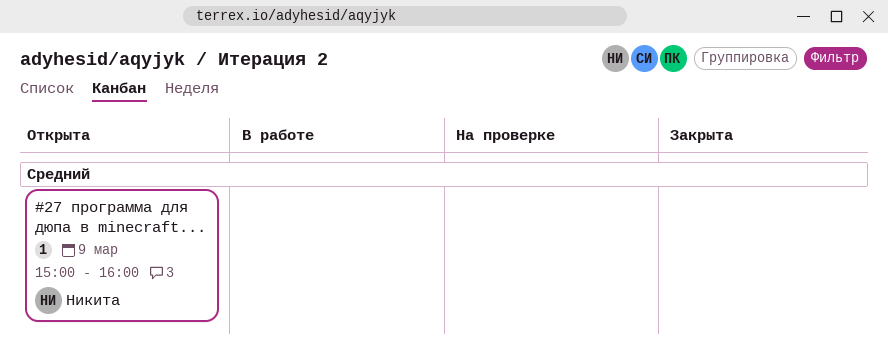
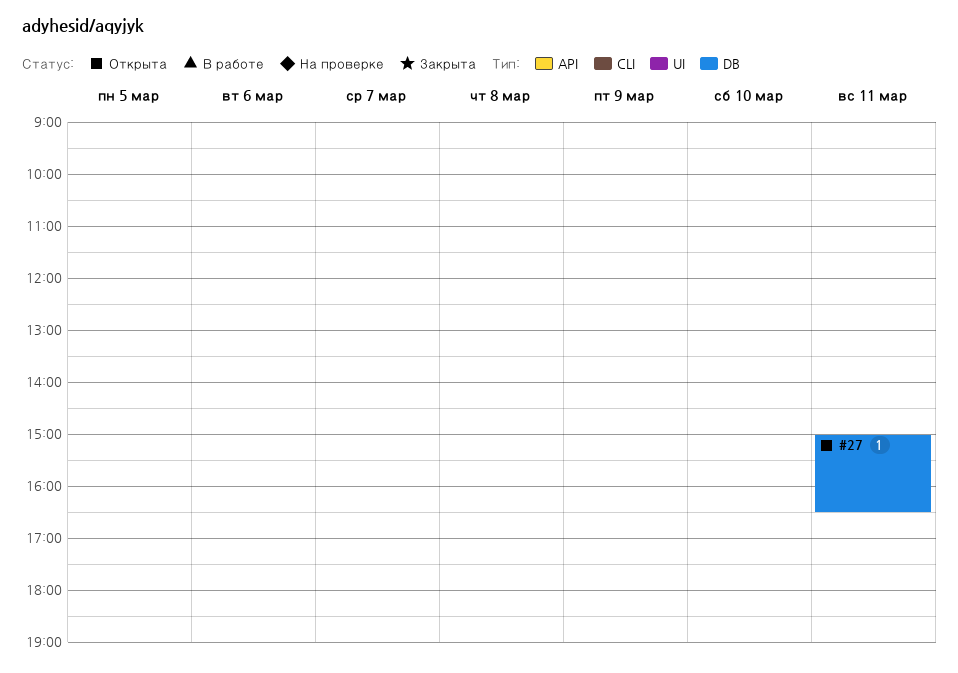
#27, day: Mar 9 -> Mar 11
#27, ends: 16:00 -> 16:30

